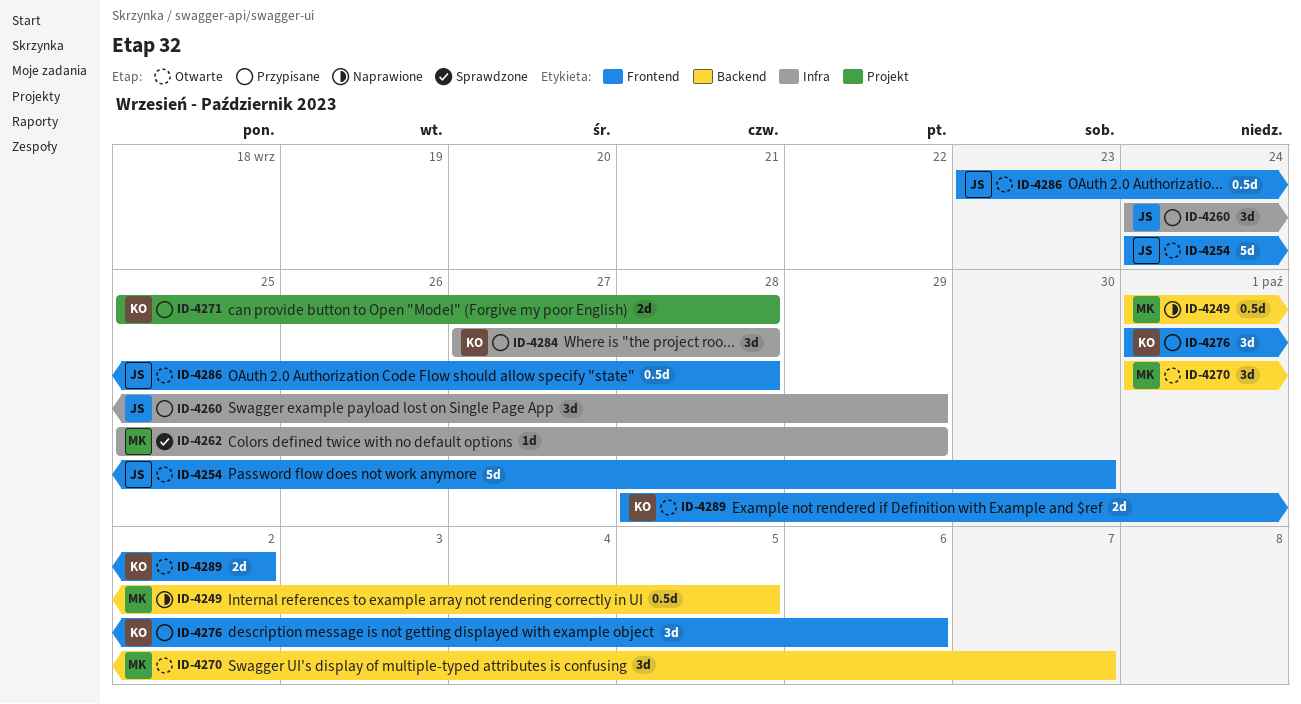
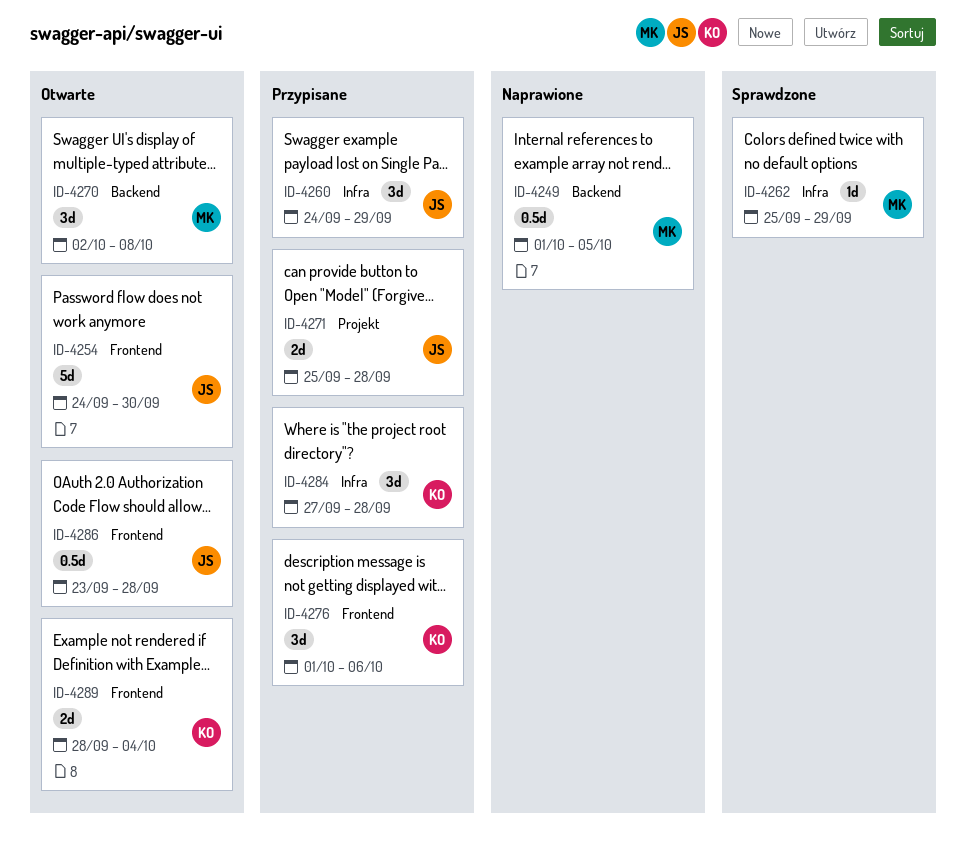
ID-4270, start: Oct 1 -> Oct 2
ID-4270, due: Oct 7 -> Oct 8
ID-4271, owner: KO -> JS
ID-4289, due: Oct 2 -> Oct 4

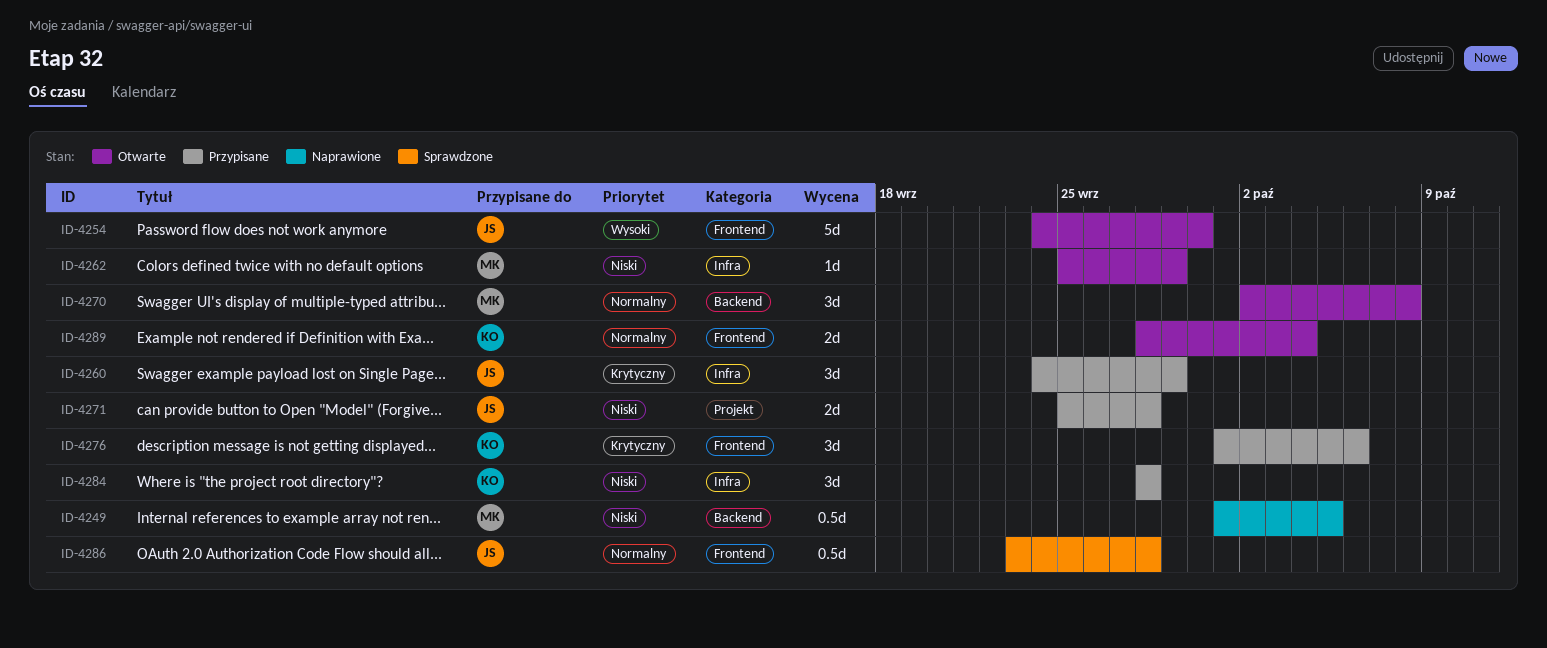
ID-4262, status: Sprawdzone -> Otwarte
ID-4284, start: Sep 27 -> Sep 28
ID-4286, status: Otwarte -> Sprawdzone

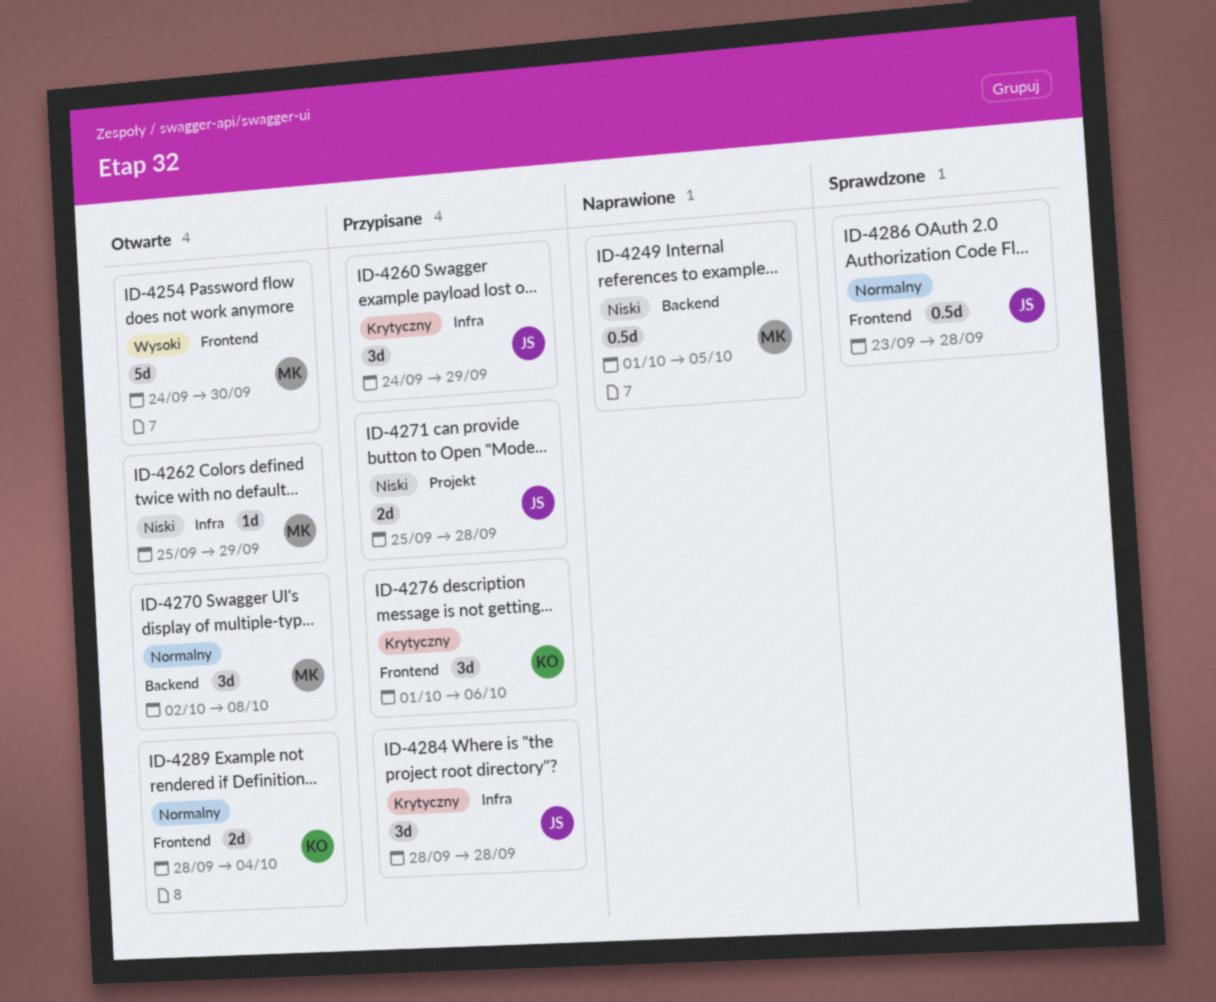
ID-4254, owner: JS -> MK
ID-4284, owner: KO -> JS
ID-4284, priority: Niski -> Krytyczny

